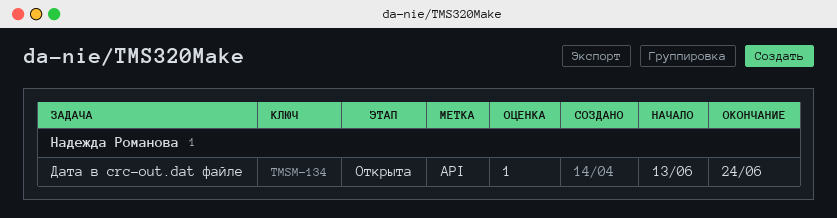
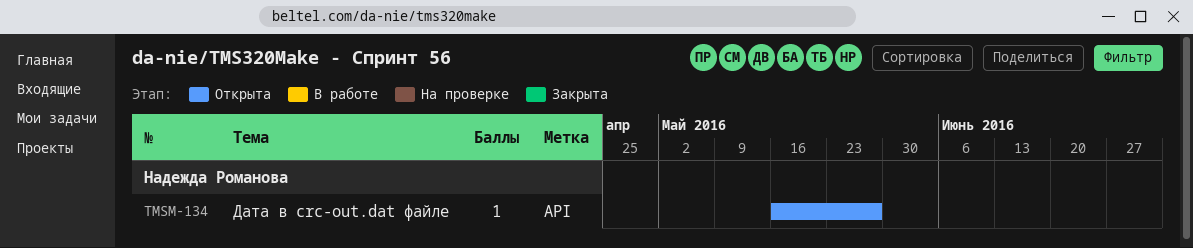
TMSM-134, start: Jun 13 -> May 16
TMSM-134, due: Jun 24 -> May 27

